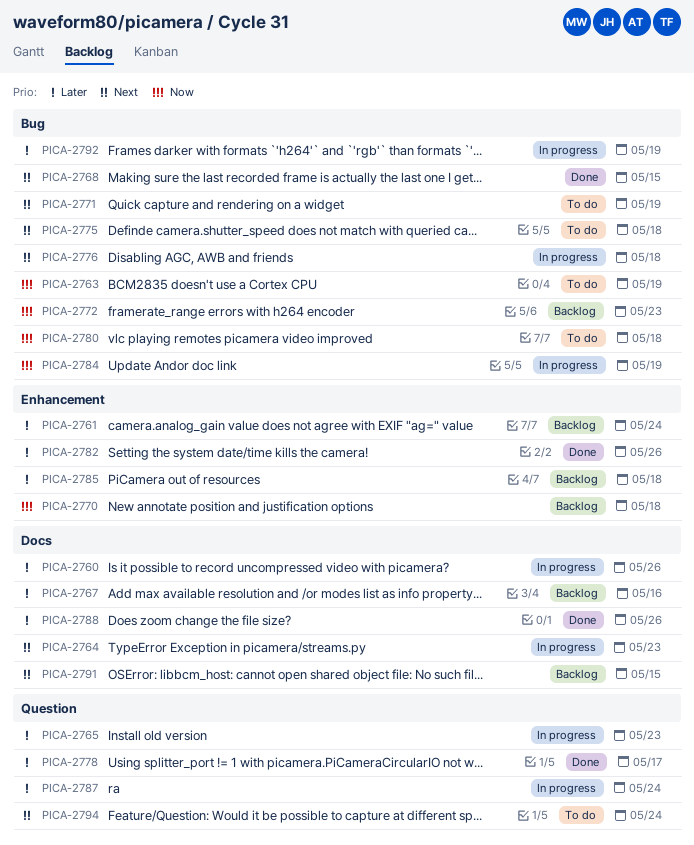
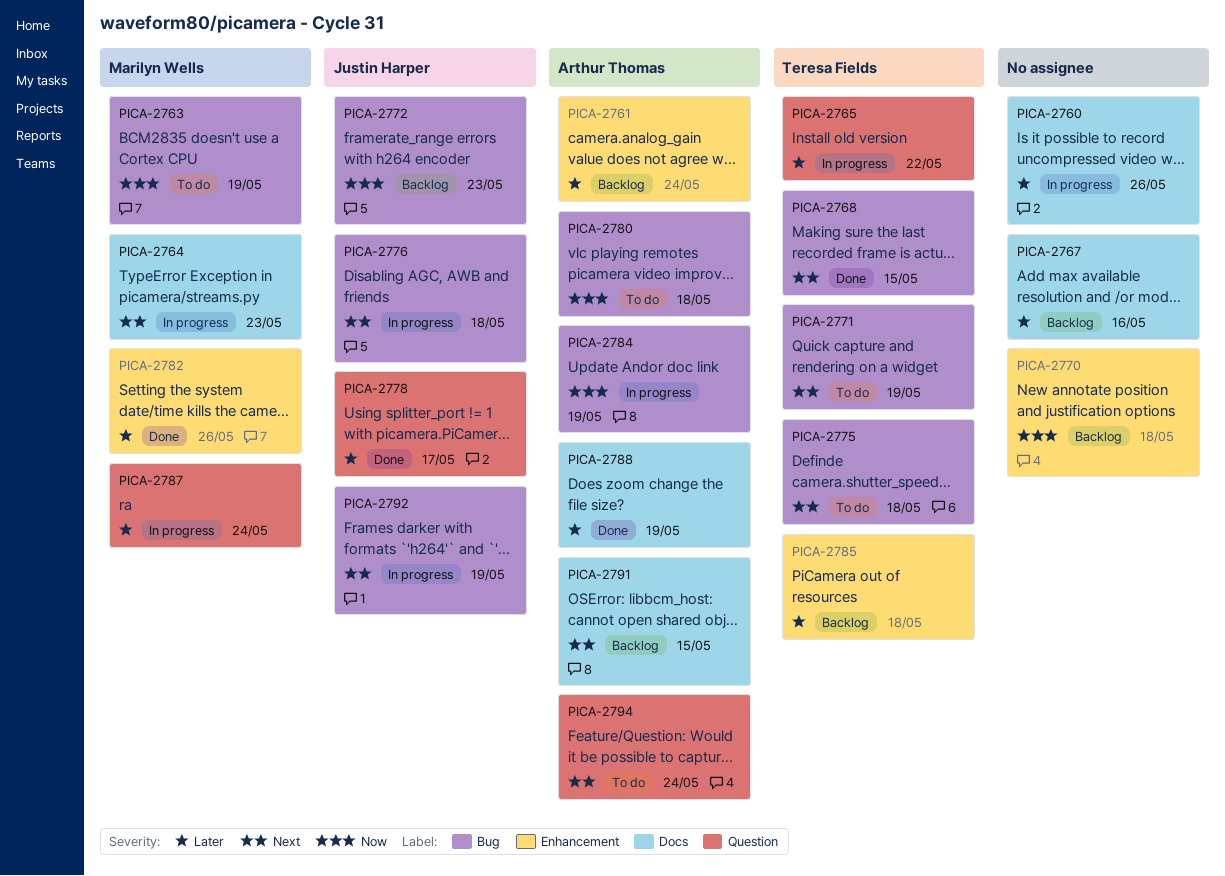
PICA-2765, due: May 23 -> May 22
PICA-2788, due: May 26 -> May 19
PICA-2792, priority: Later -> Next

